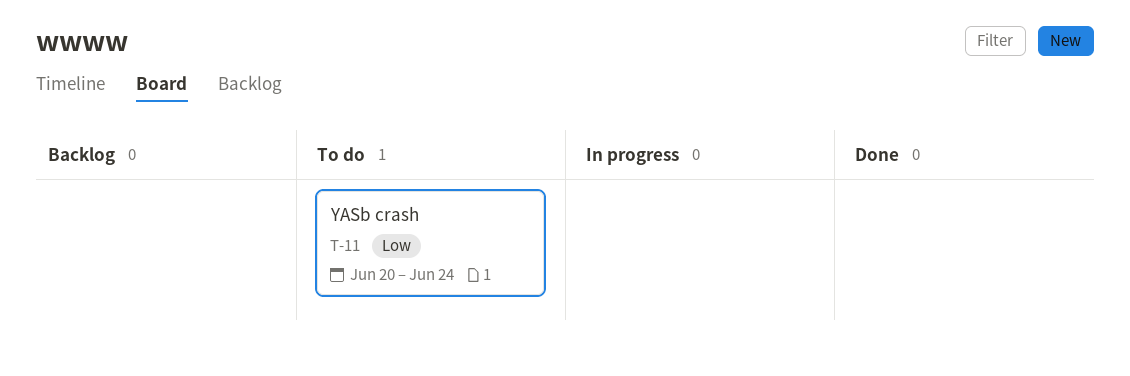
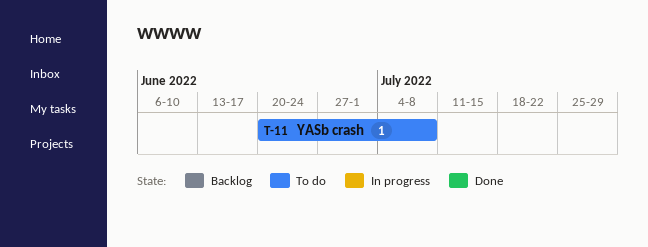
T-11, due: Jun 24 -> Jul 8

